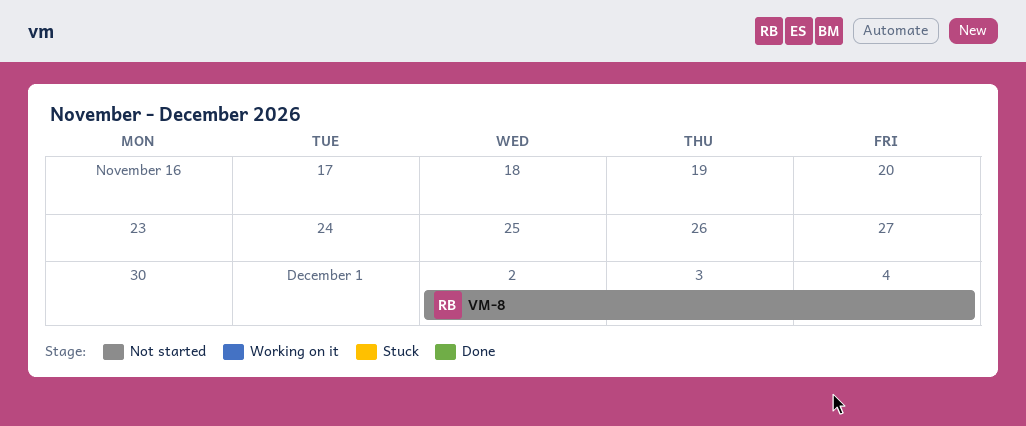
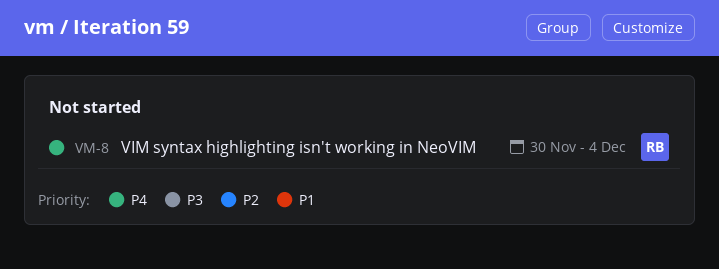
VM-8, start: Dec 2 -> Nov 30

